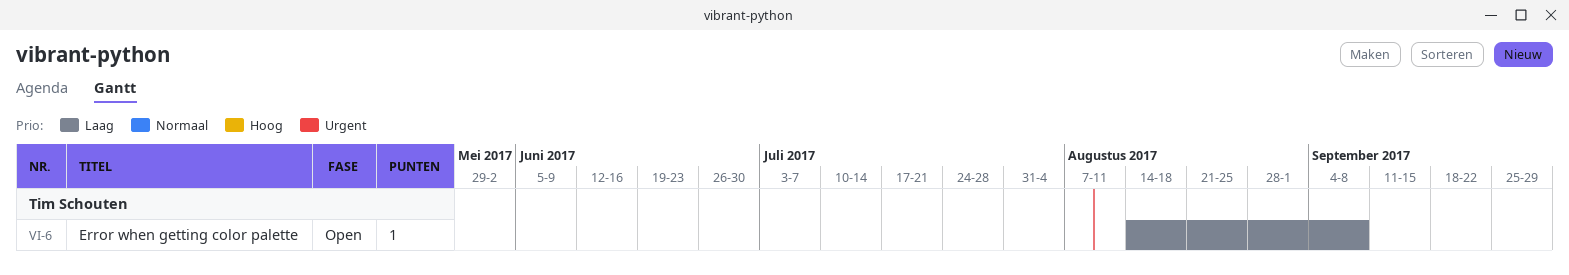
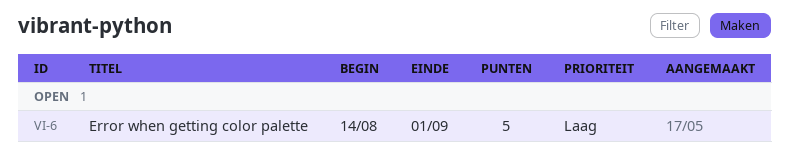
VI-6, estimate: 1 -> 5
VI-6, due: Sep 8 -> Sep 1

